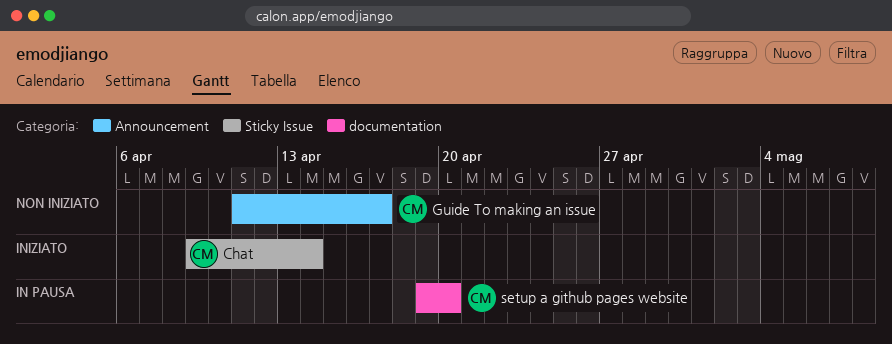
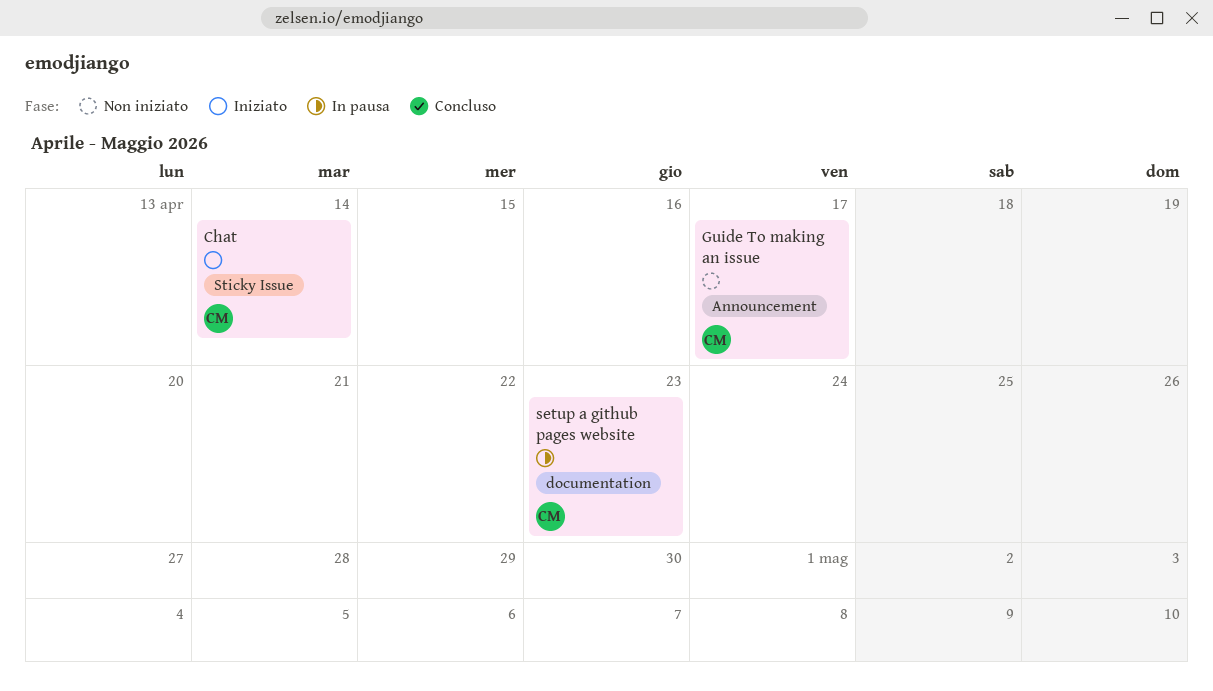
setup a github pages website, due: Apr 20 -> Apr 23

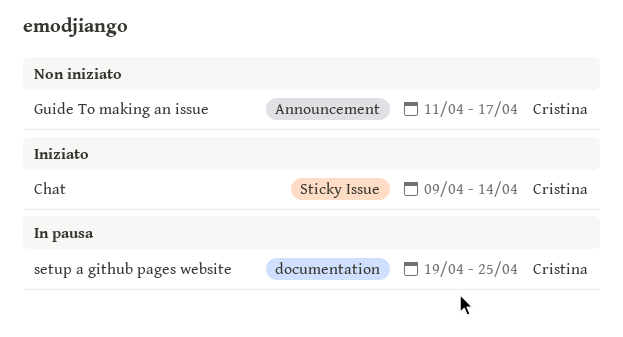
setup a github pages website, due: Apr 23 -> Apr 25

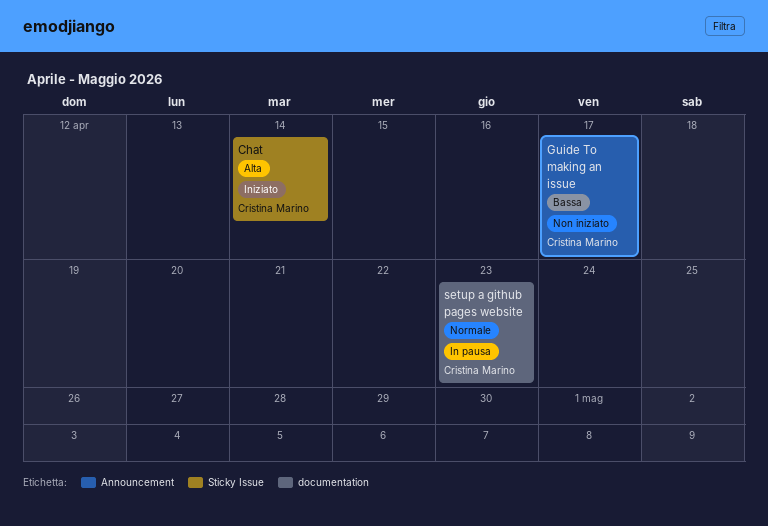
setup a github pages website, due: Apr 25 -> Apr 23

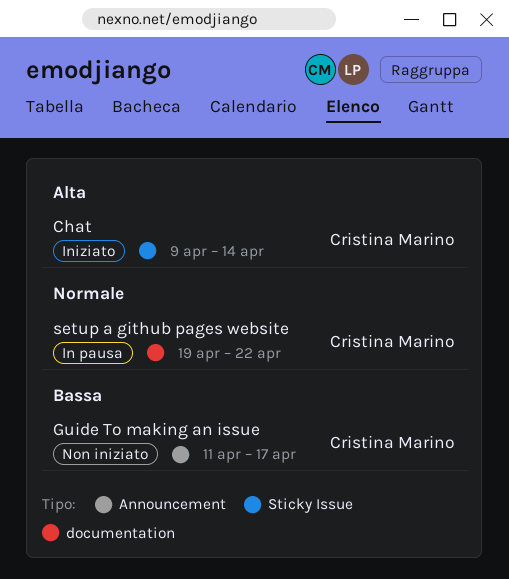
setup a github pages website, due: Apr 23 -> Apr 22

